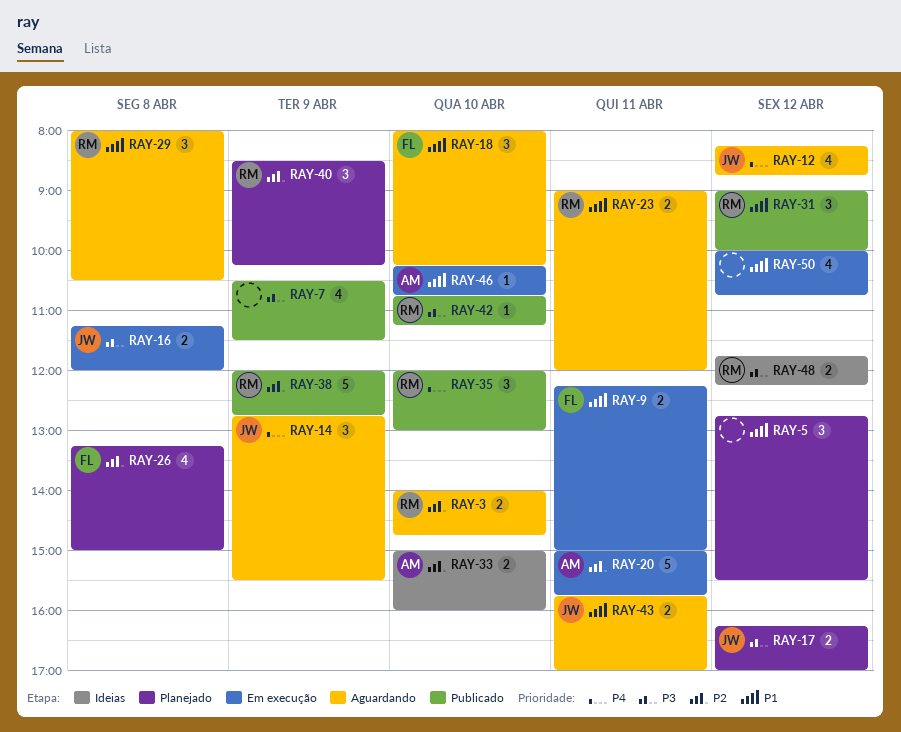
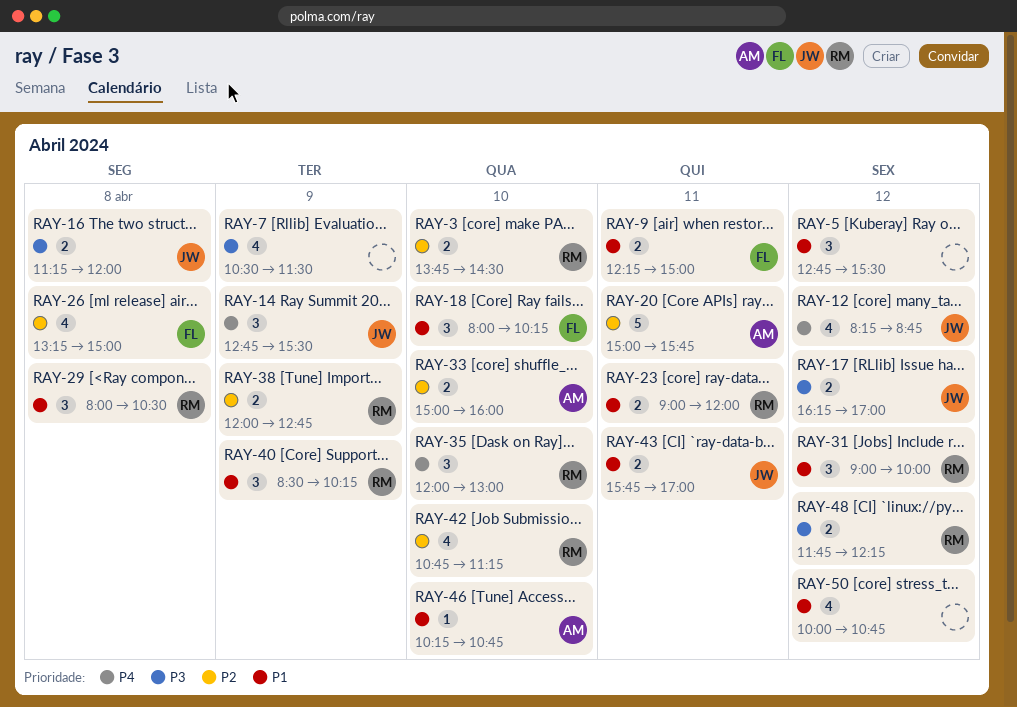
RAY-3, begins: 14:00 -> 13:45
RAY-3, ends: 14:45 -> 14:30
RAY-38, estimate: 5 -> 2
RAY-40, priority: P2 -> P1
RAY-42, priority: P3 -> P2
RAY-42, estimate: 1 -> 4

